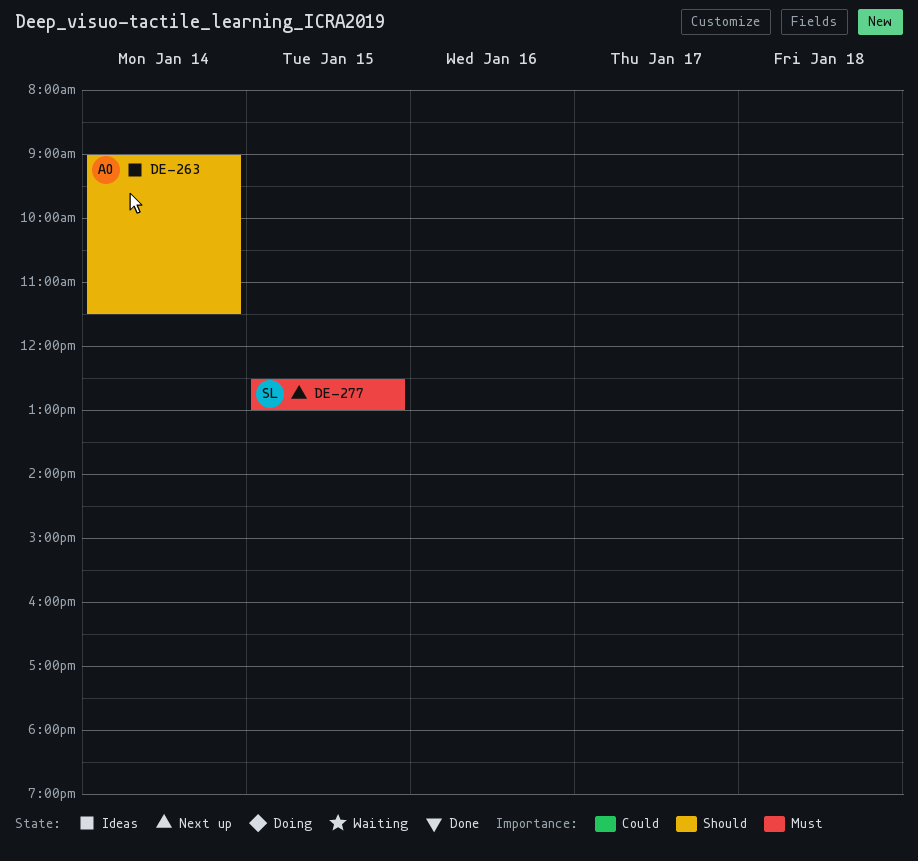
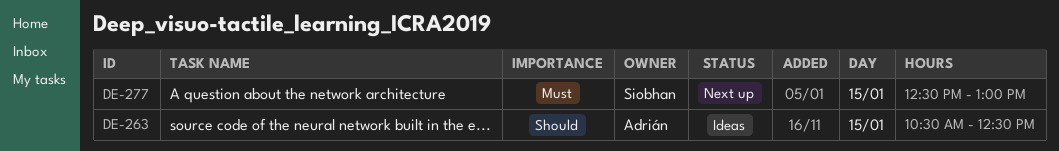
DE-263, day: Jan 14 -> Jan 15
DE-263, begins: 09:00 -> 10:30
DE-263, ends: 11:30 -> 12:30

